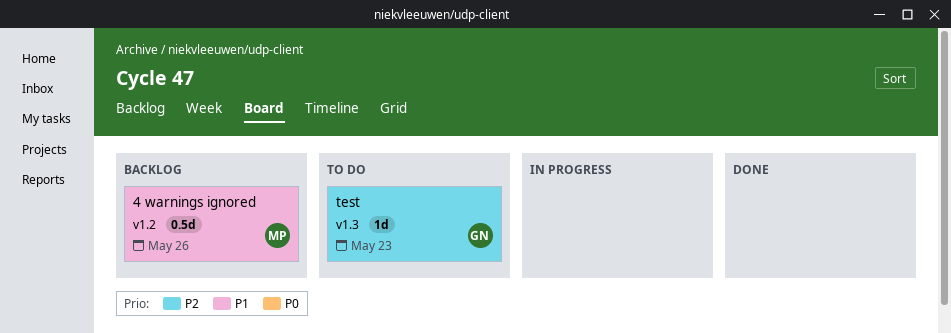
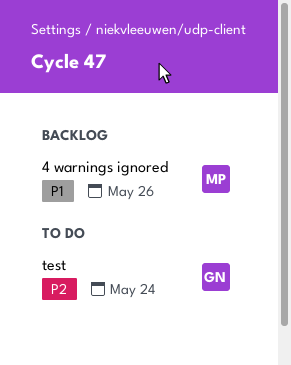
test, due: May 23 -> May 24

